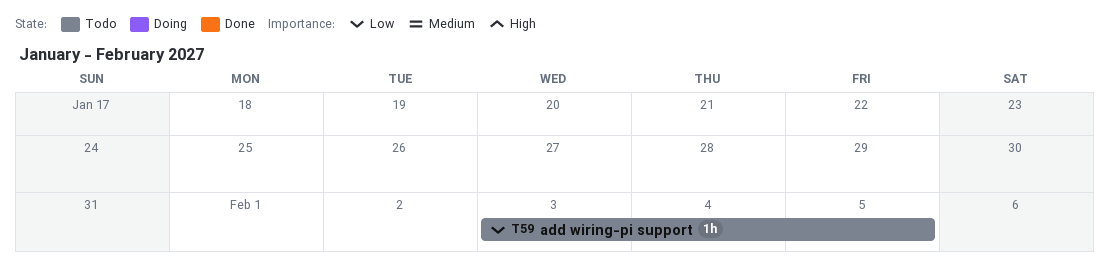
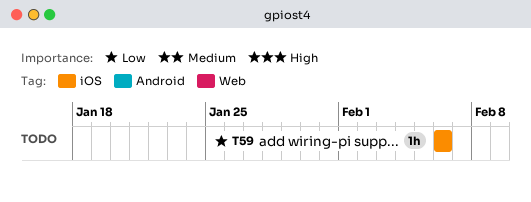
T59, start: Feb 3 -> Feb 6
T59, due: Feb 5 -> Feb 6

